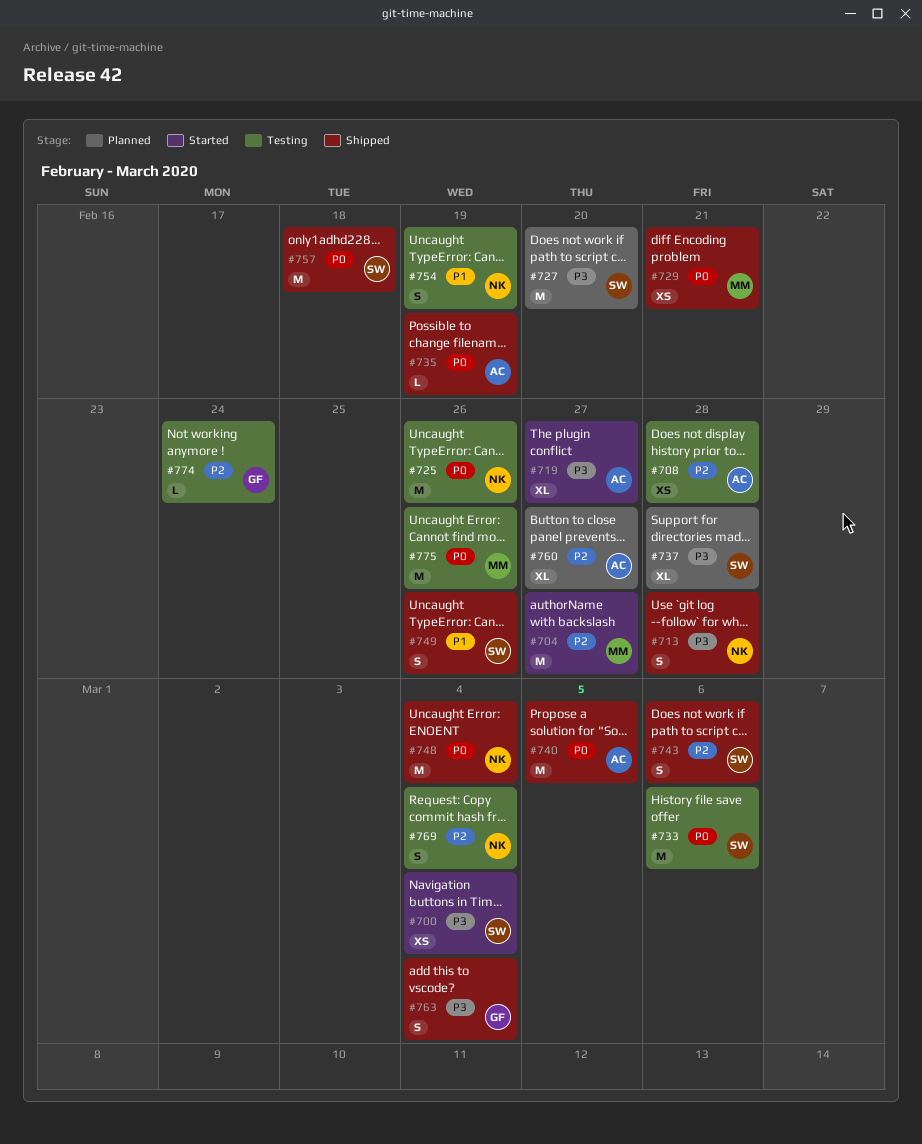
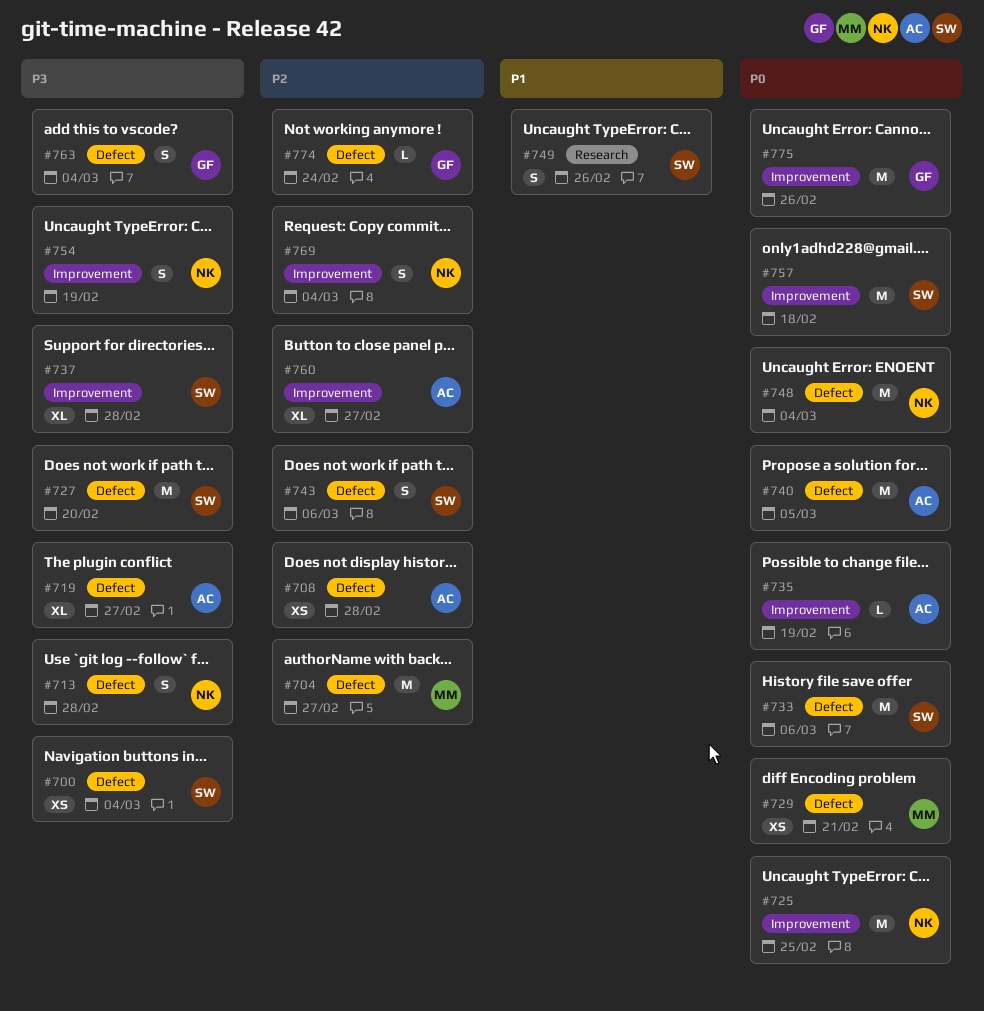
#725, due: Feb 26 -> Feb 25
#754, priority: P1 -> P3
#775, owner: MM -> GF

